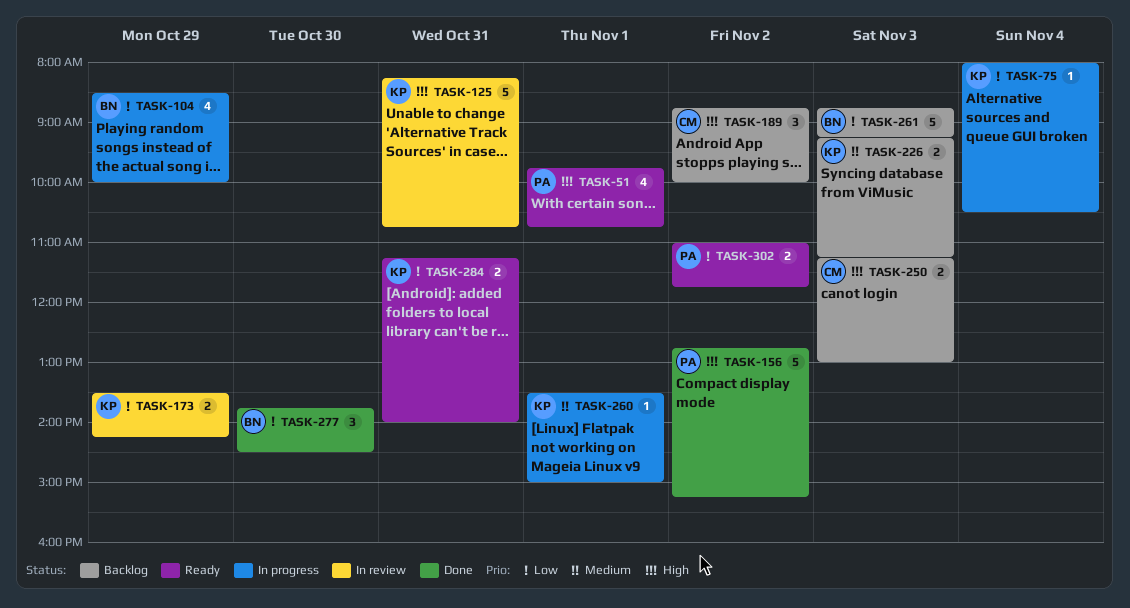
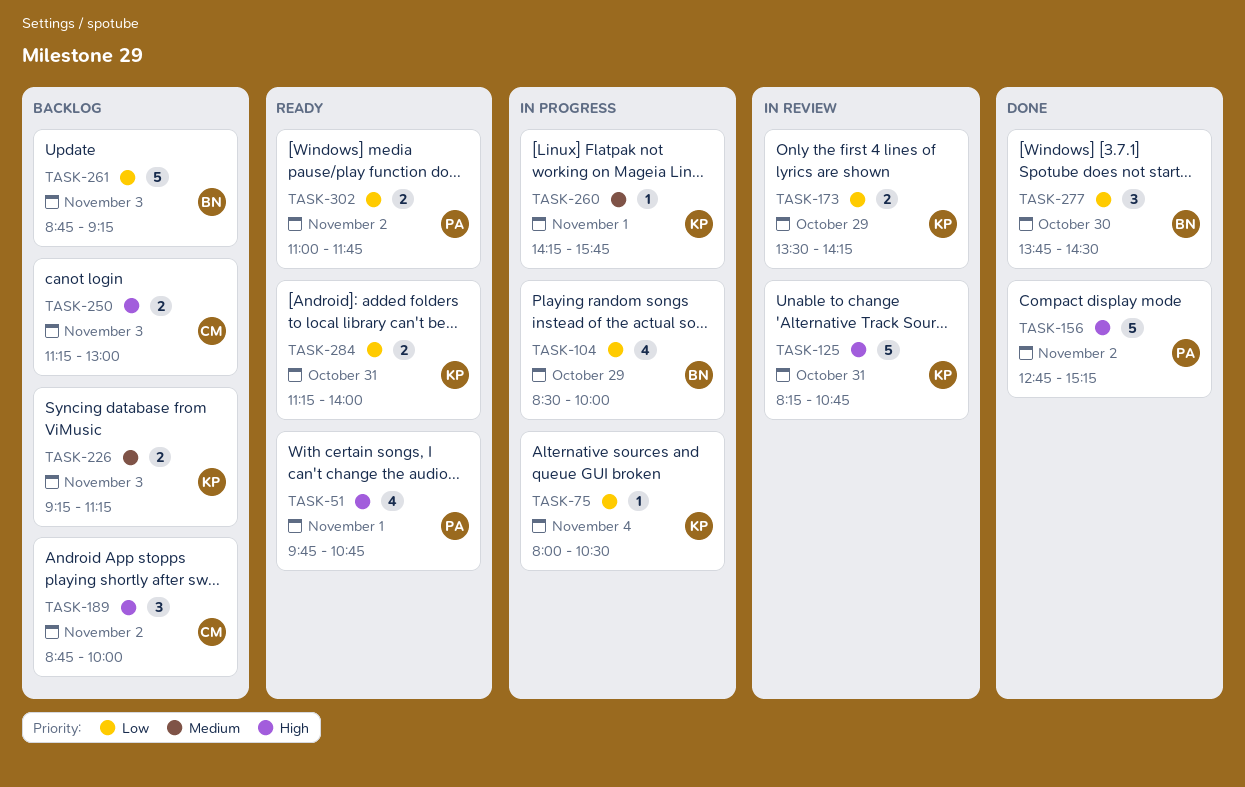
TASK-260, begins: 13:30 -> 14:15
TASK-260, ends: 15:00 -> 15:45

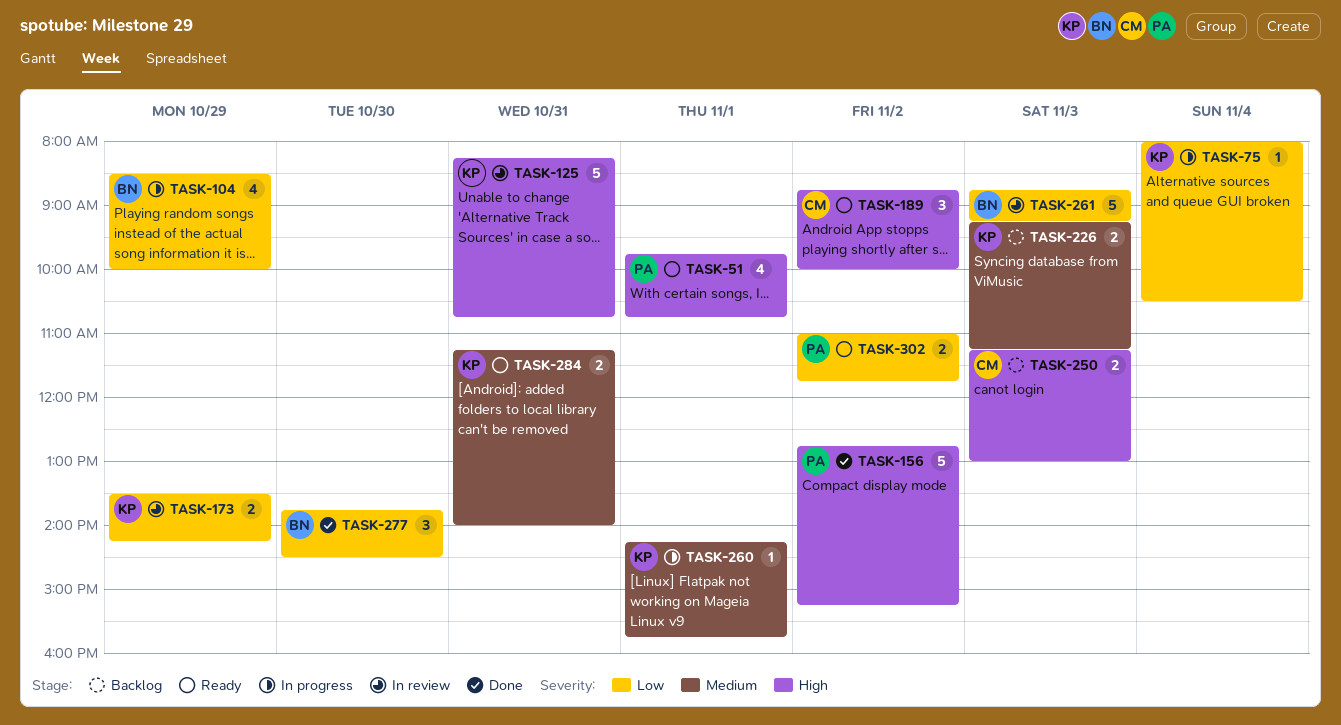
TASK-189, status: Backlog -> Ready
TASK-261, status: Backlog -> In review
TASK-284, priority: Low -> Medium

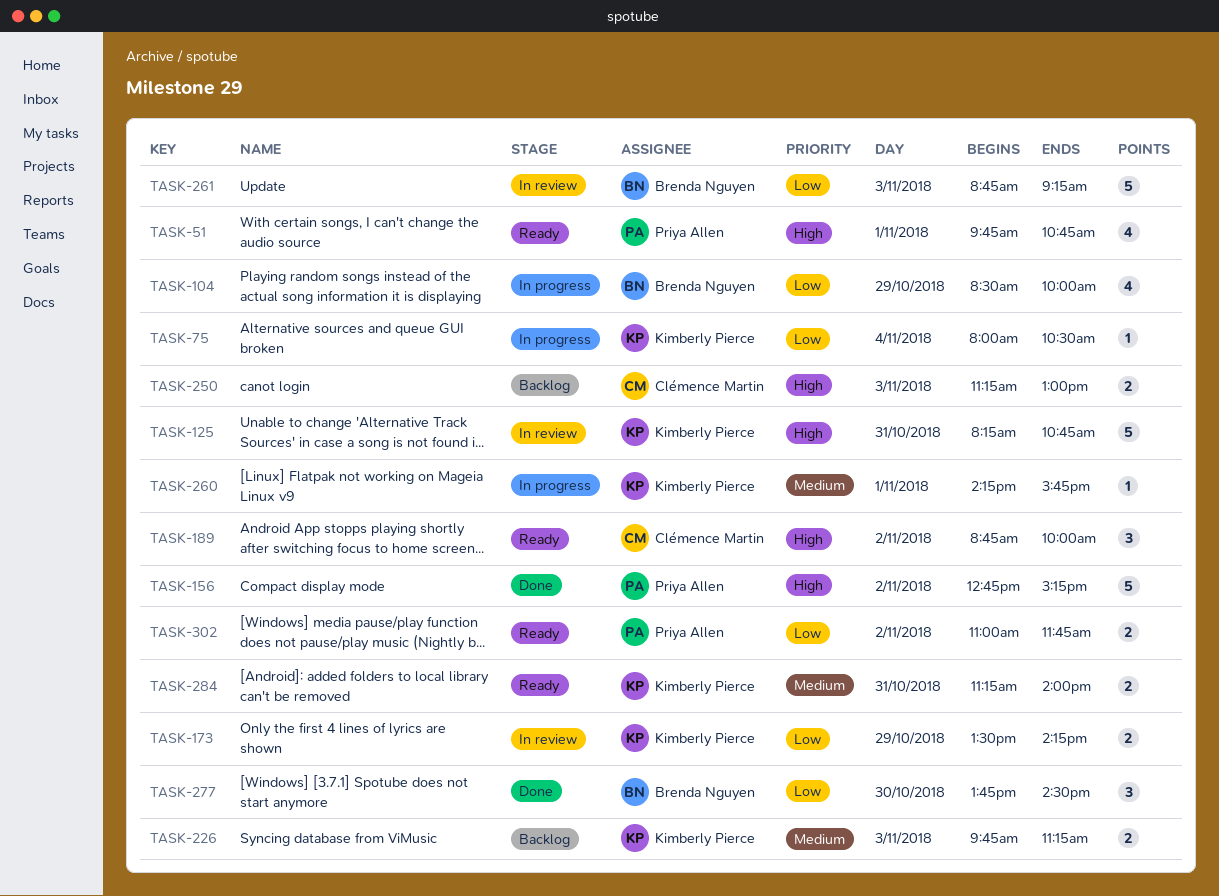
TASK-226, begins: 09:15 -> 09:45

